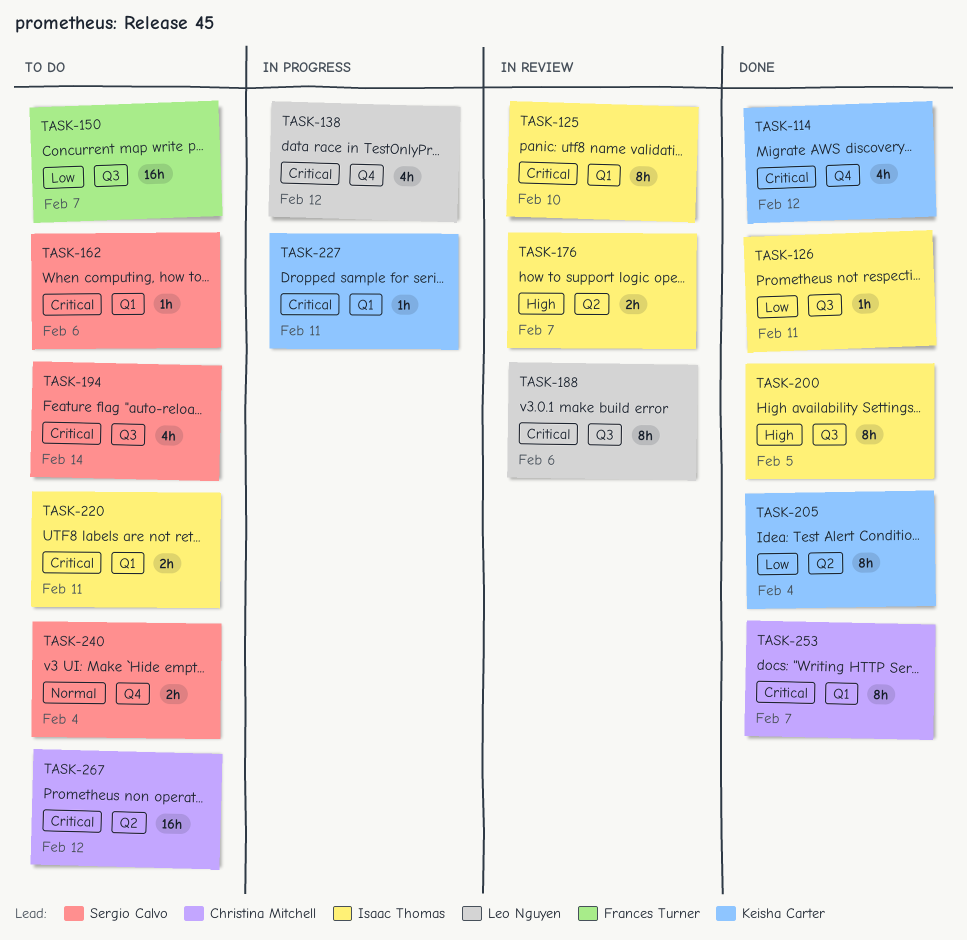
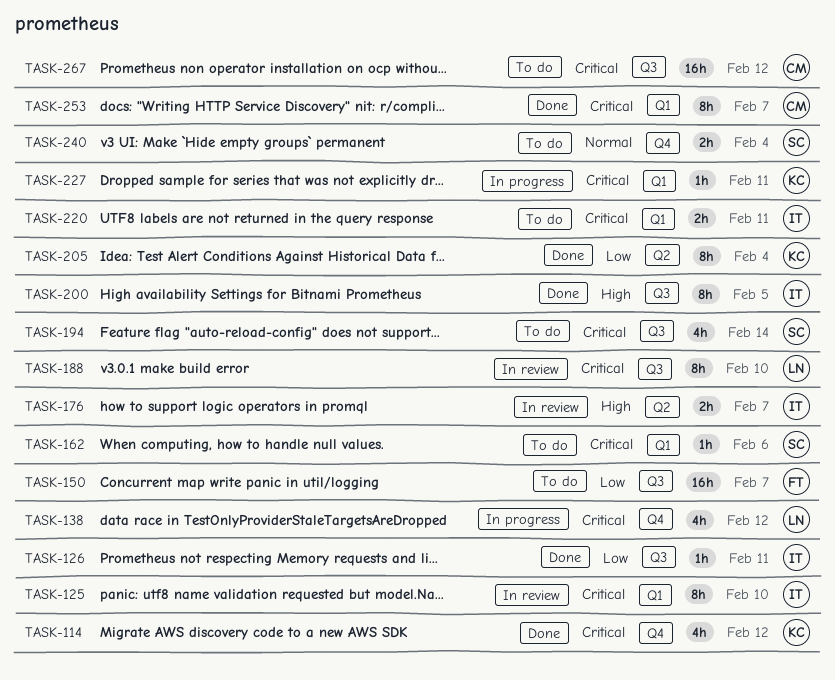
TASK-188, due: Feb 6 -> Feb 10
TASK-267, label: Q2 -> Q3

